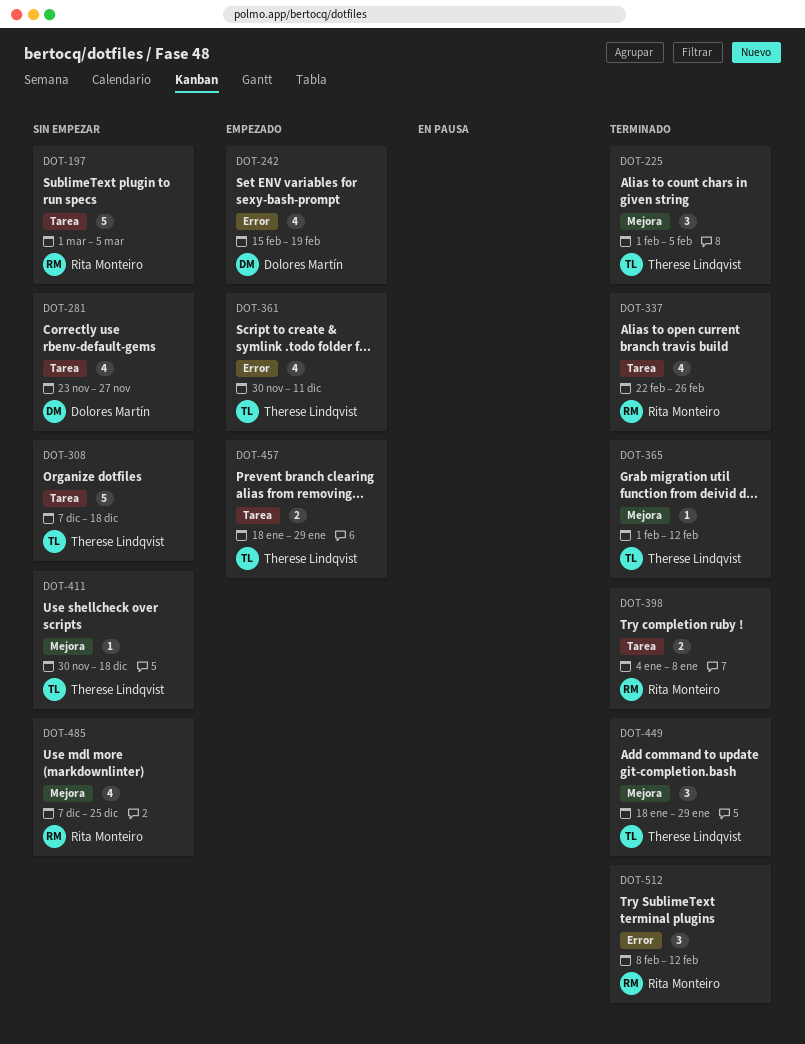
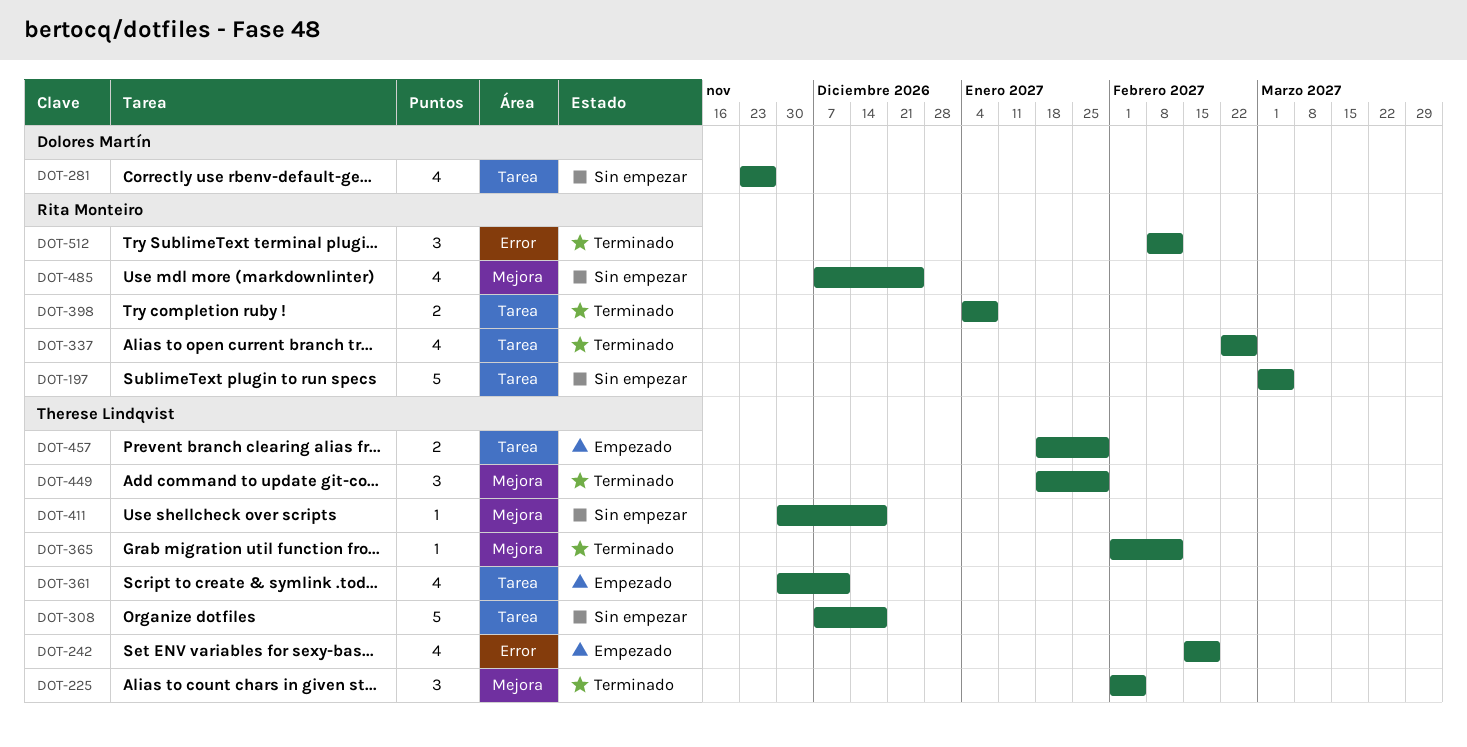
DOT-242, owner: Dolores Martín -> Therese Lindqvist
DOT-361, label: Error -> Tarea

